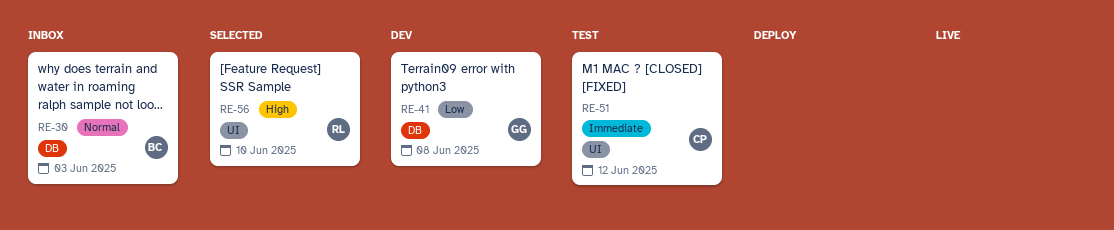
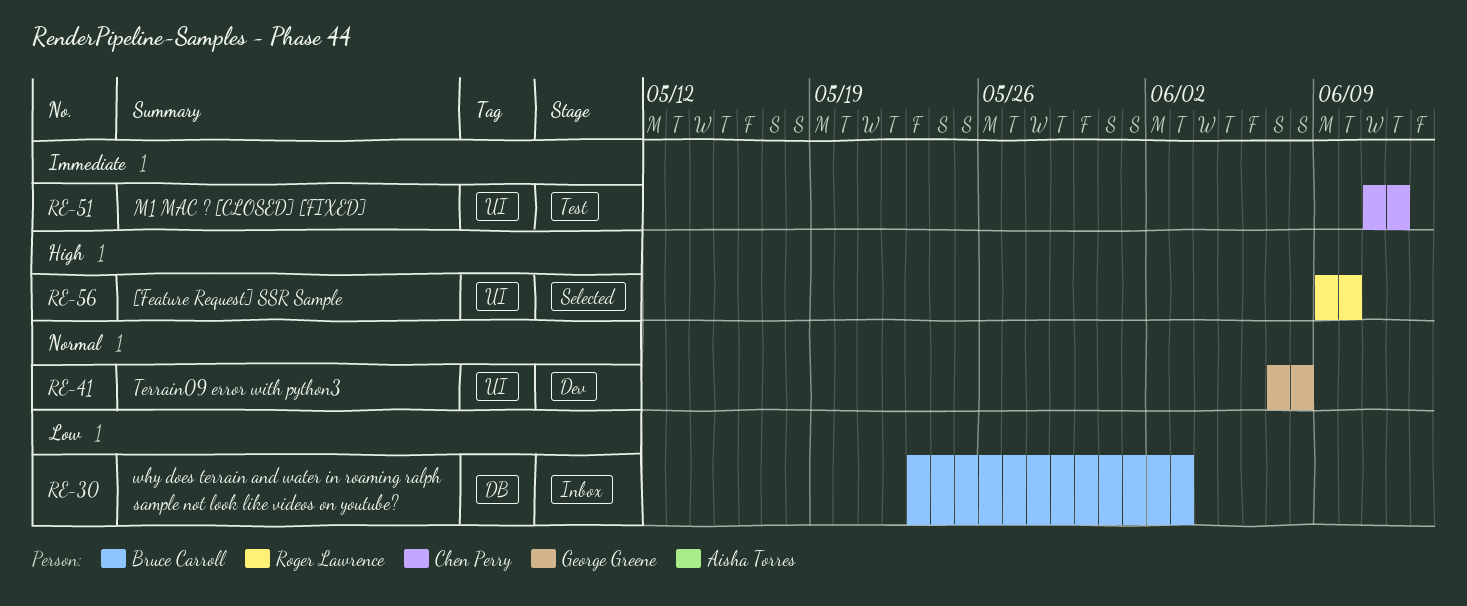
RE-30, priority: Normal -> Low
RE-41, priority: Low -> Normal
RE-41, label: DB -> UI

